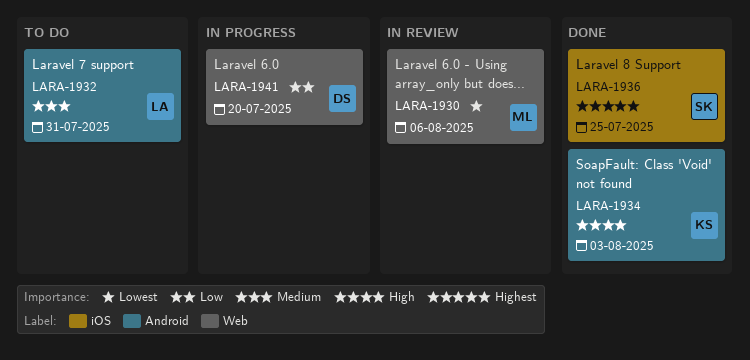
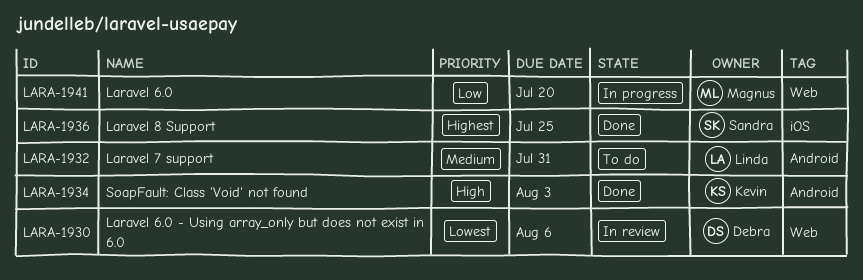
LARA-1930, owner: Magnus -> Debra
LARA-1941, owner: Debra -> Magnus

